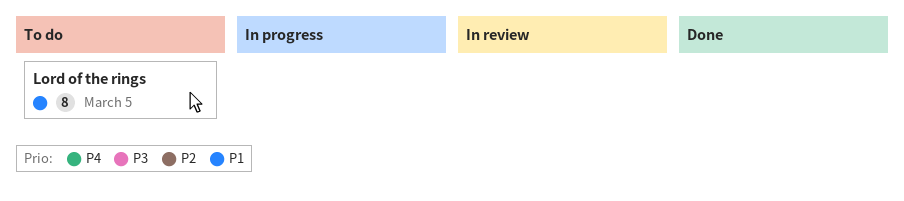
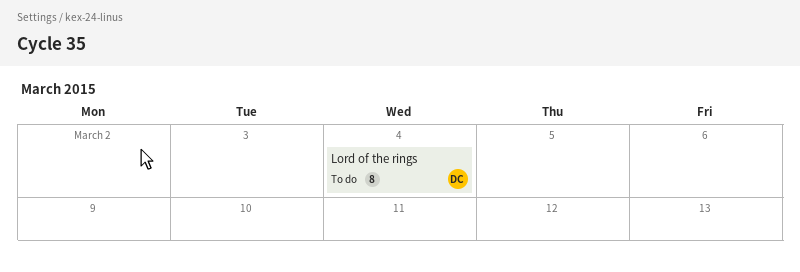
Lord of the rings, due: Mar 5 -> Mar 4

